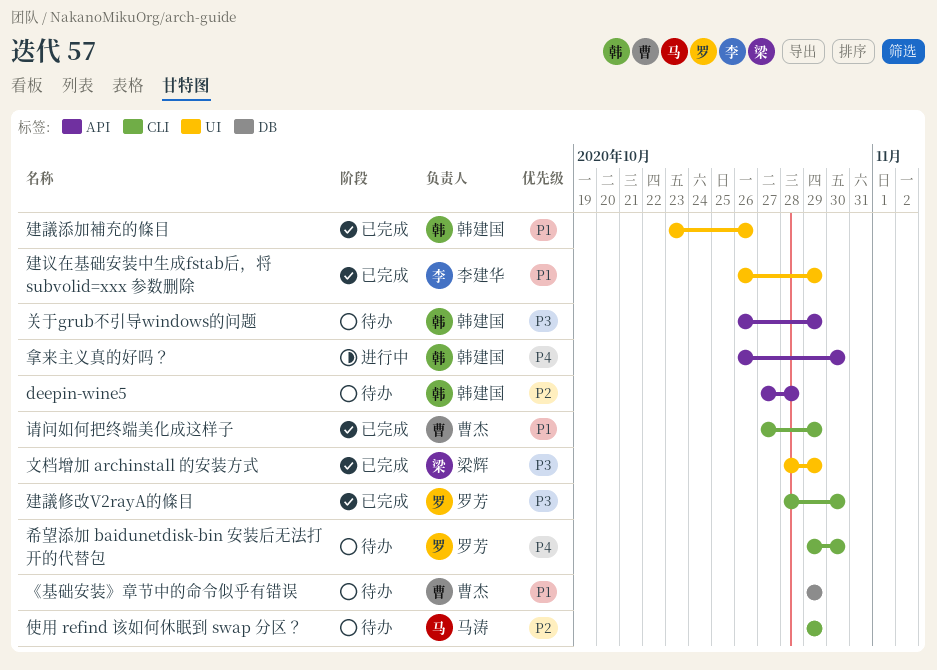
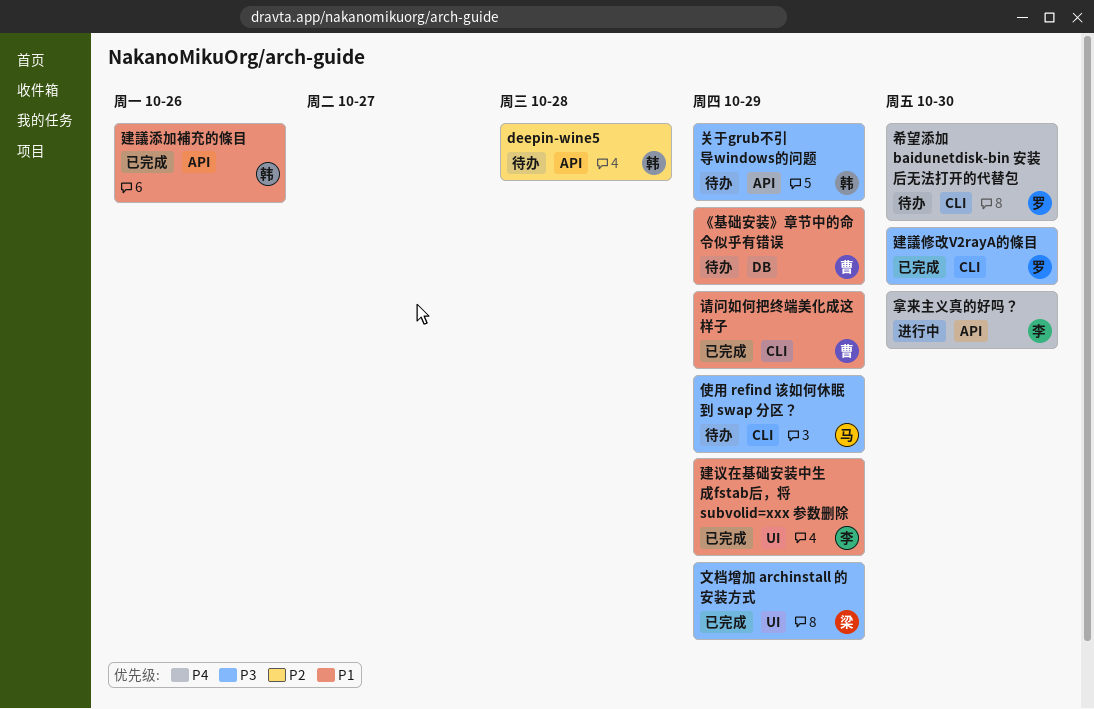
使用 refind 该如何休眠到 swap 分区？, priority: P2 -> P3
建議添加補充的條目, label: UI -> API
拿来主义真的好吗？, owner: 韩建国 -> 李建华

